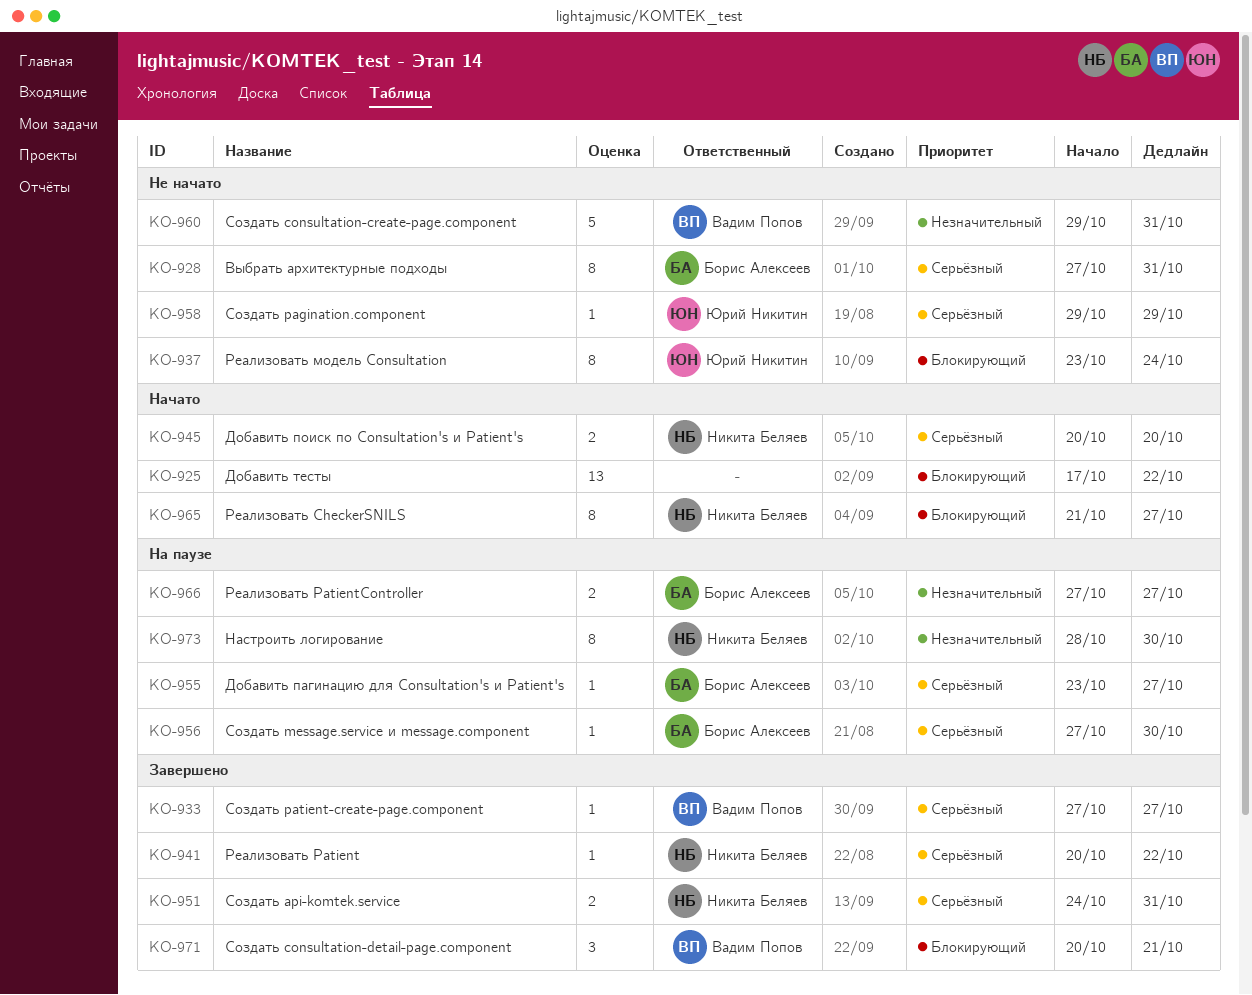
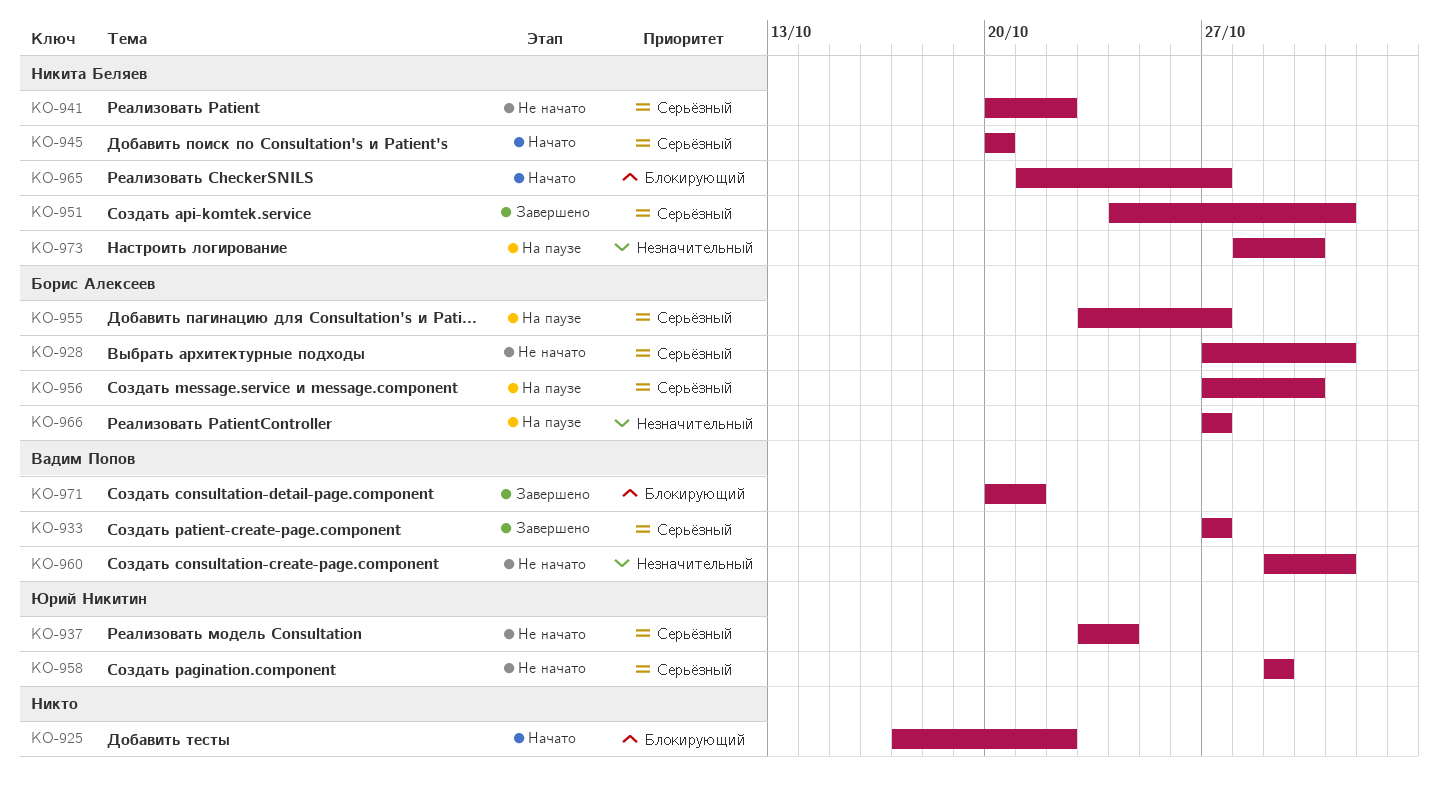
KO-937, priority: Блокирующий -> Серьёзный
KO-941, status: Завершено -> Не начато

